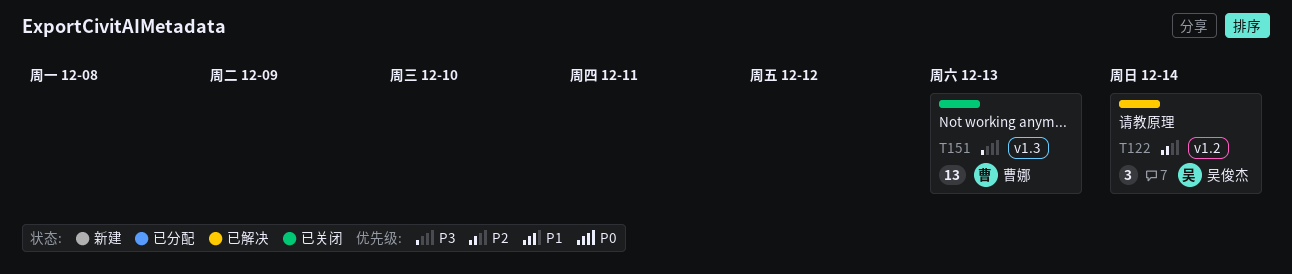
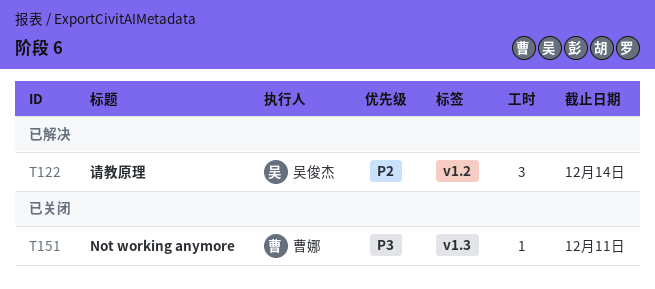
T151, estimate: 13 -> 1
T151, due: Dec 13 -> Dec 11

